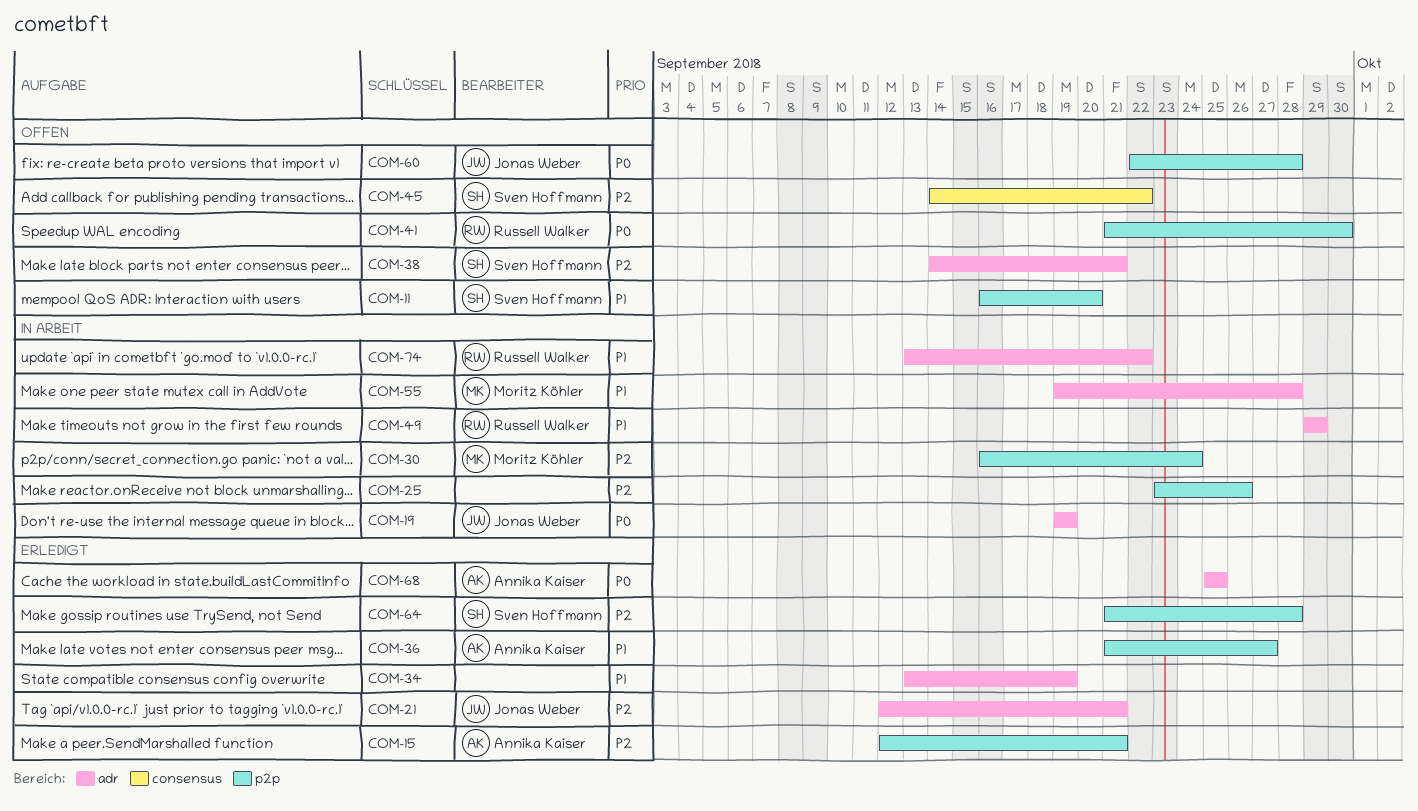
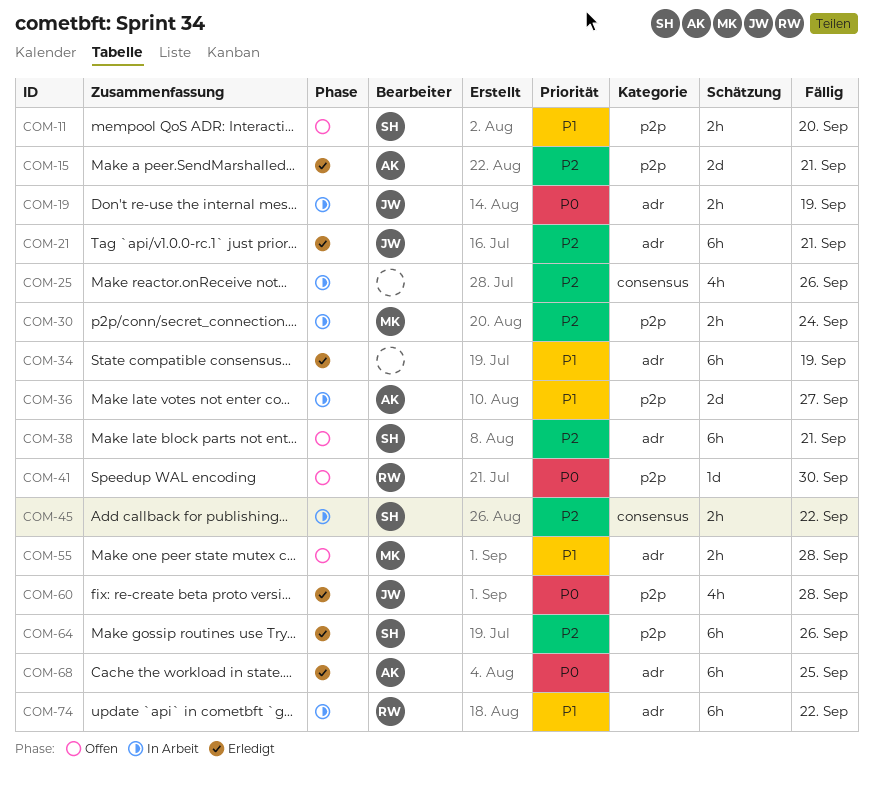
COM-25, label: p2p -> consensus
COM-36, status: Erledigt -> In Arbeit
COM-45, status: Offen -> In Arbeit
COM-49: present -> none
COM-55, status: In Arbeit -> Offen
COM-60, status: Offen -> Erledigt
COM-64, due: Sep 28 -> Sep 26

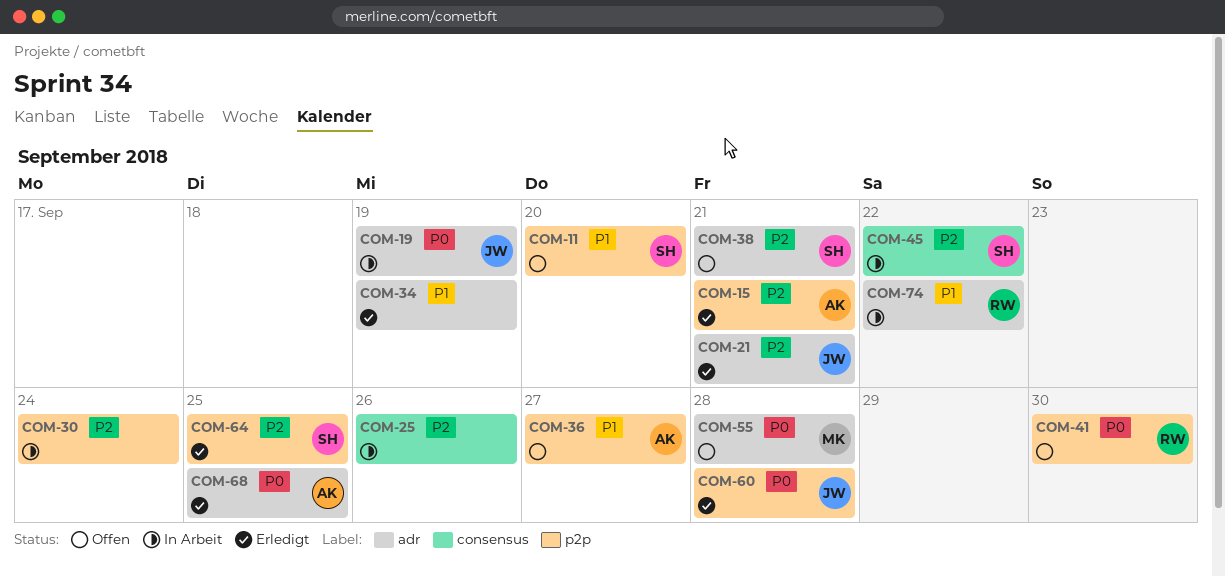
COM-30, owner: MK -> none
COM-36, status: In Arbeit -> Offen
COM-55, priority: P1 -> P0
COM-64, due: Sep 26 -> Sep 25

